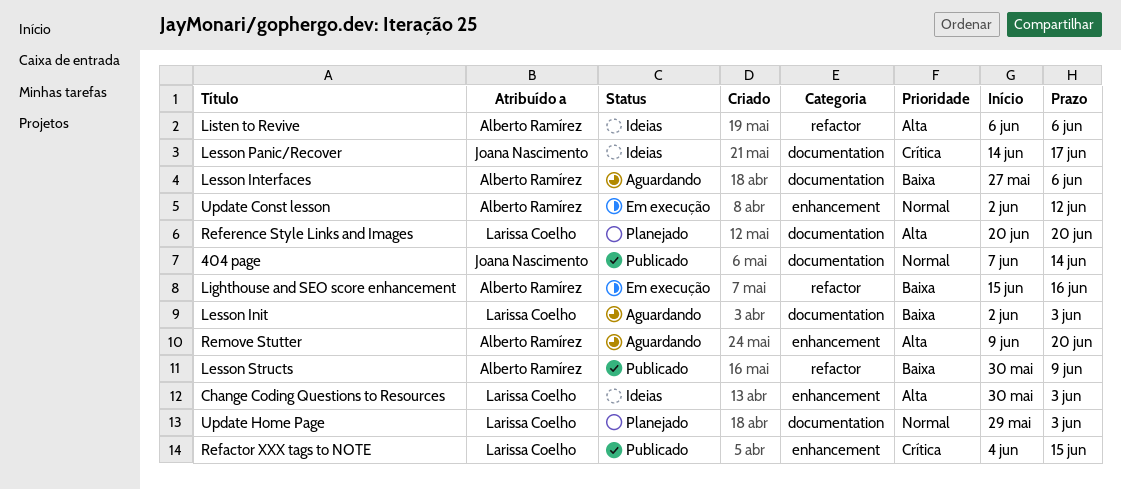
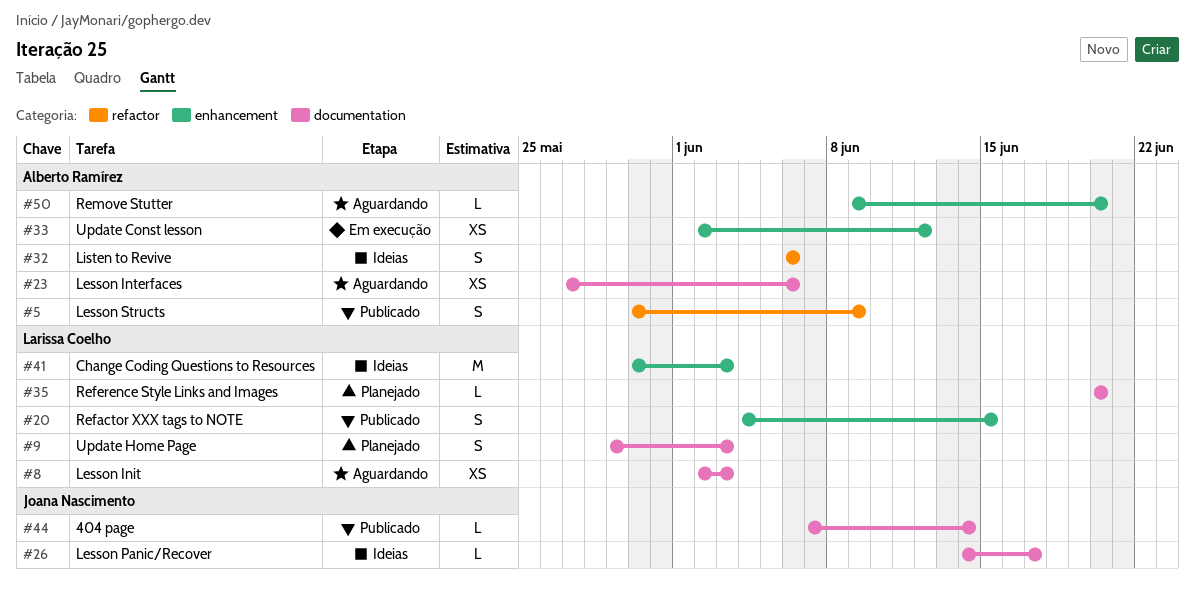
Lighthouse and SEO score enhancement: present -> none

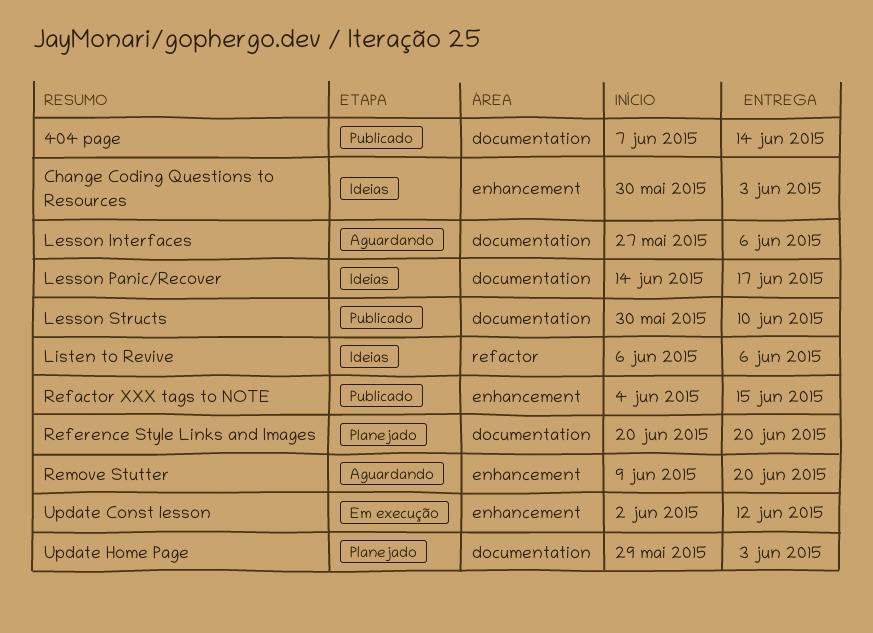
Lesson Init: present -> none
Lesson Structs, label: refactor -> documentation
Lesson Structs, due: Jun 9 -> Jun 10

